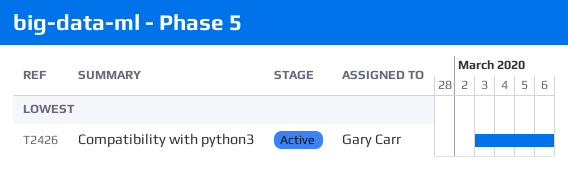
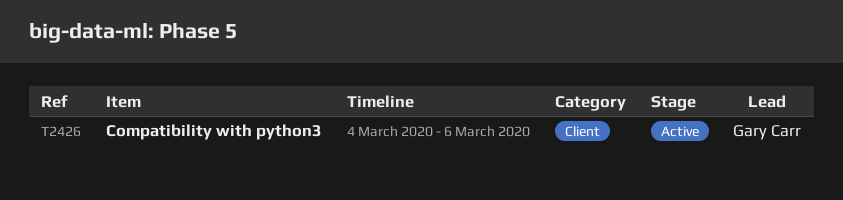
T2426, start: Mar 3 -> Mar 4

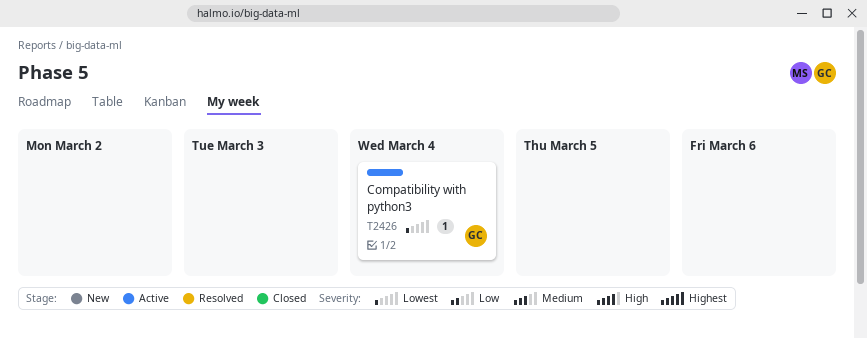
T2426, due: Mar 6 -> Mar 4

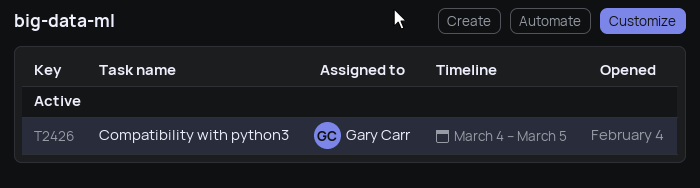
T2426, due: Mar 4 -> Mar 5

